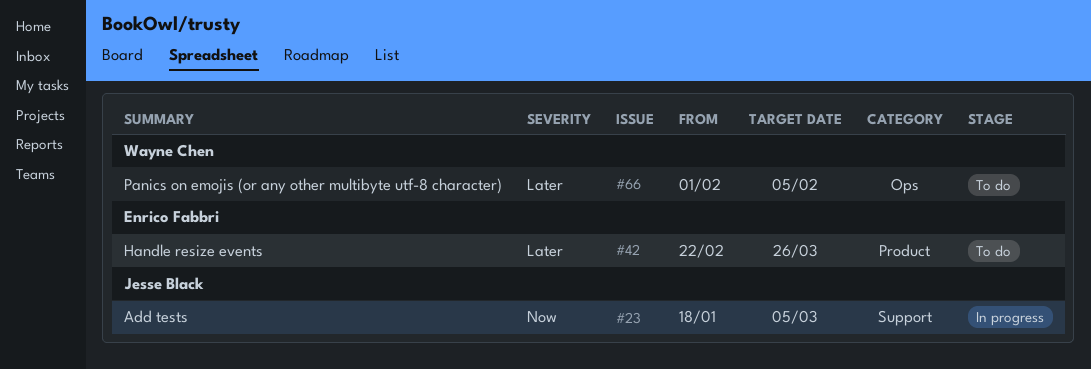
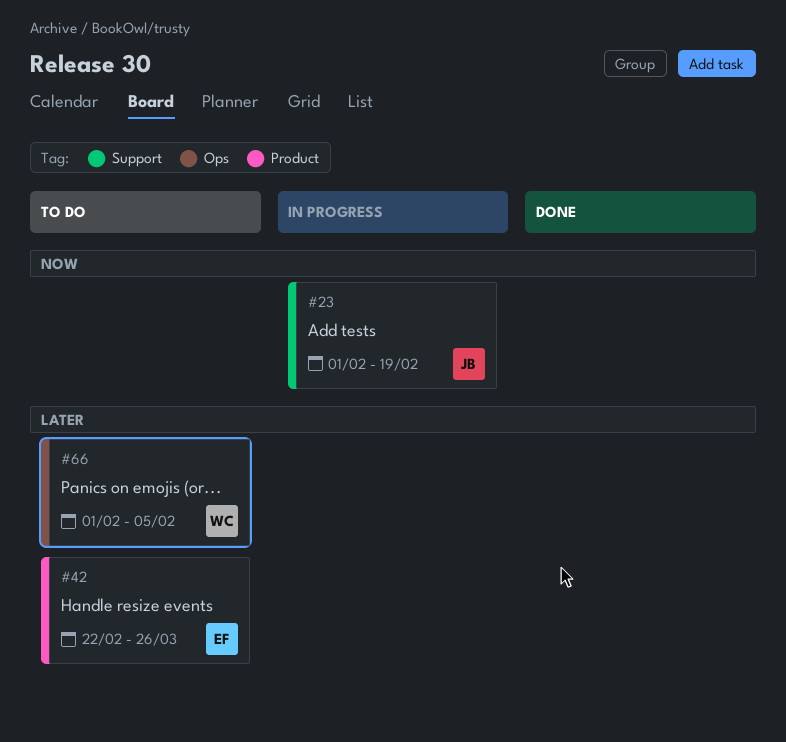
#23, start: Jan 18 -> Feb 1
#23, due: Mar 5 -> Feb 19

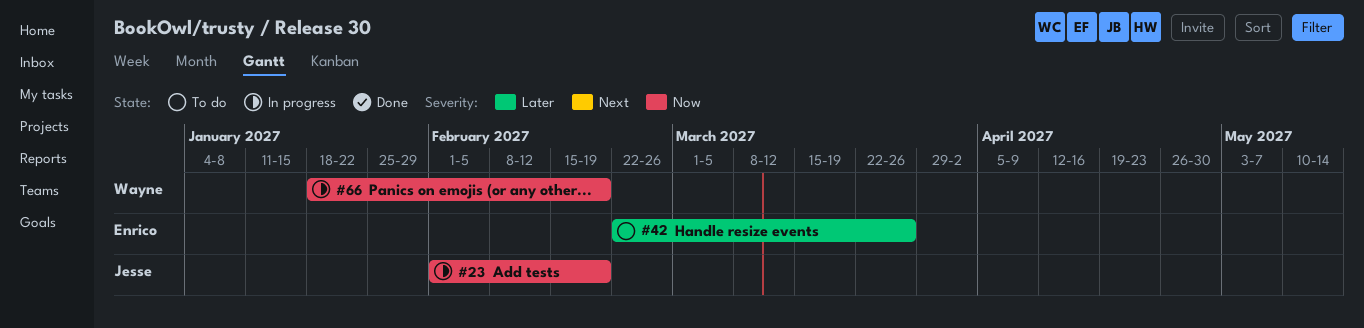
#66, status: To do -> In progress
#66, priority: Later -> Now
#66, start: Feb 1 -> Jan 18
#66, due: Feb 5 -> Feb 19

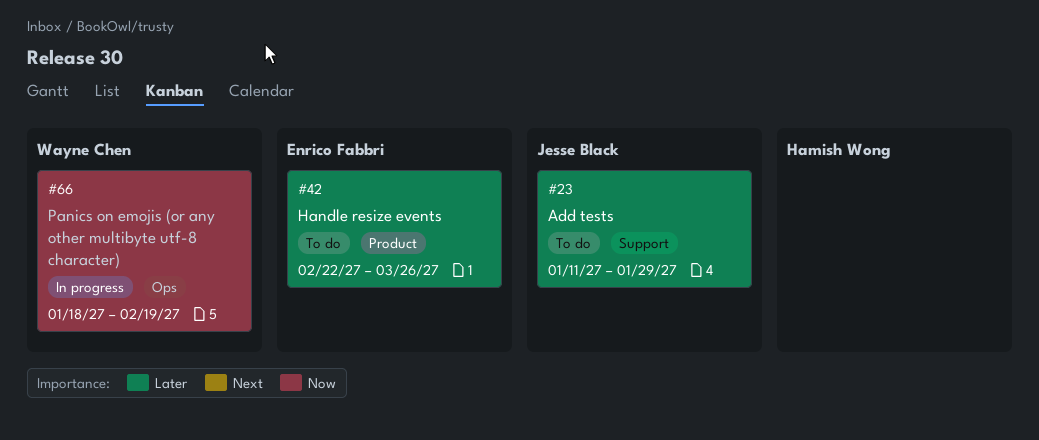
#23, status: In progress -> To do
#23, priority: Now -> Later
#23, start: Feb 1 -> Jan 11
#23, due: Feb 19 -> Jan 29

